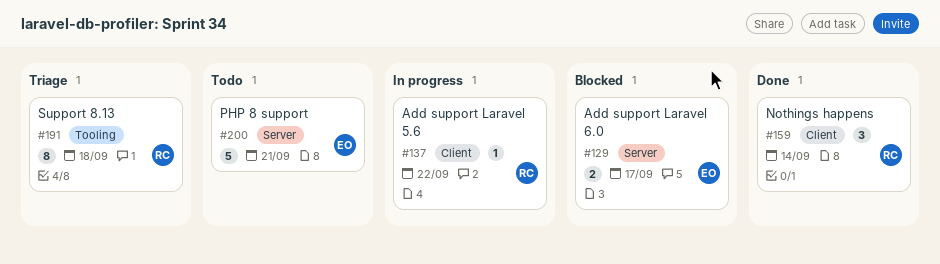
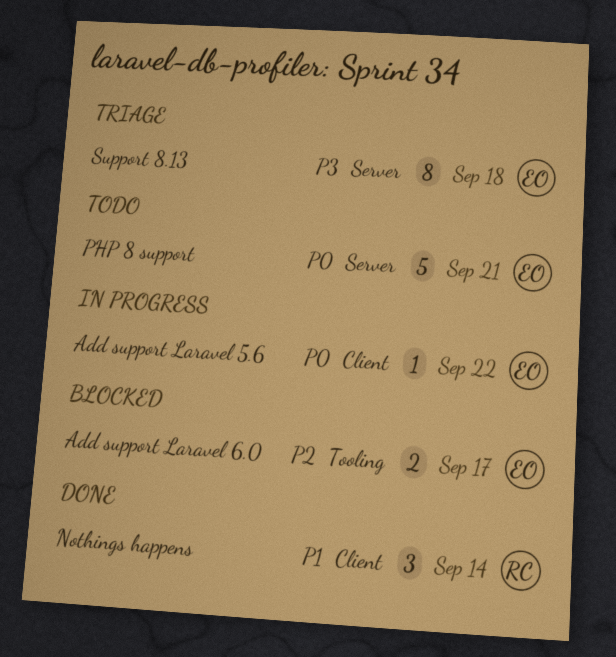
Add support Laravel 5.6, owner: RC -> EO
Add support Laravel 6.0, label: Server -> Tooling
Support 8.13, owner: RC -> EO
Support 8.13, label: Tooling -> Server

